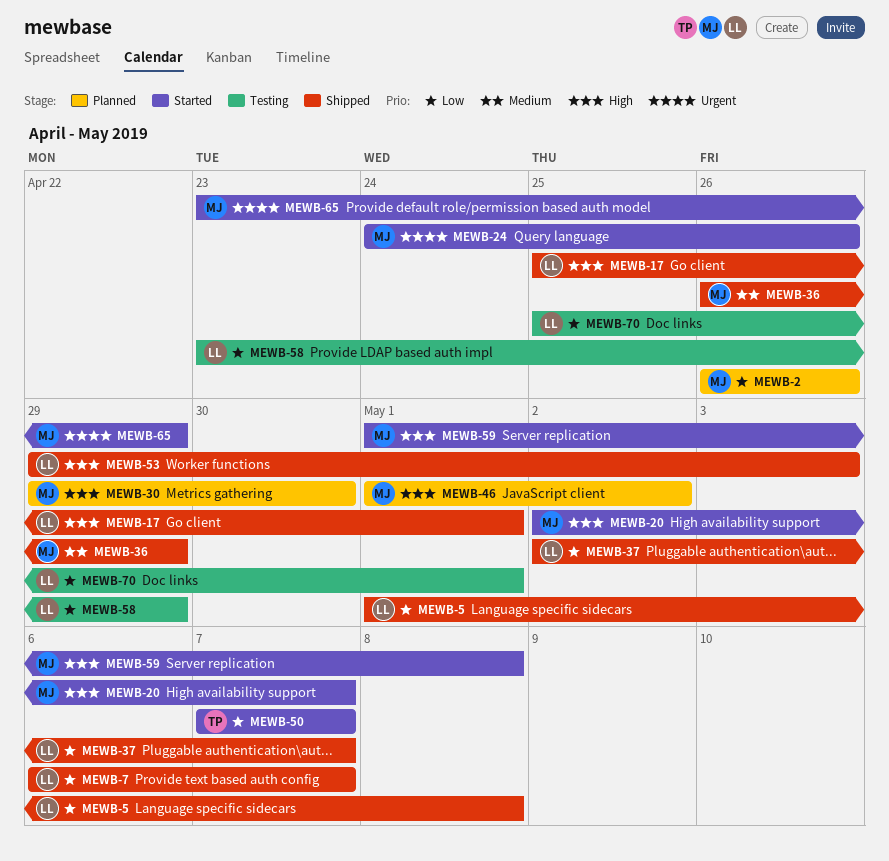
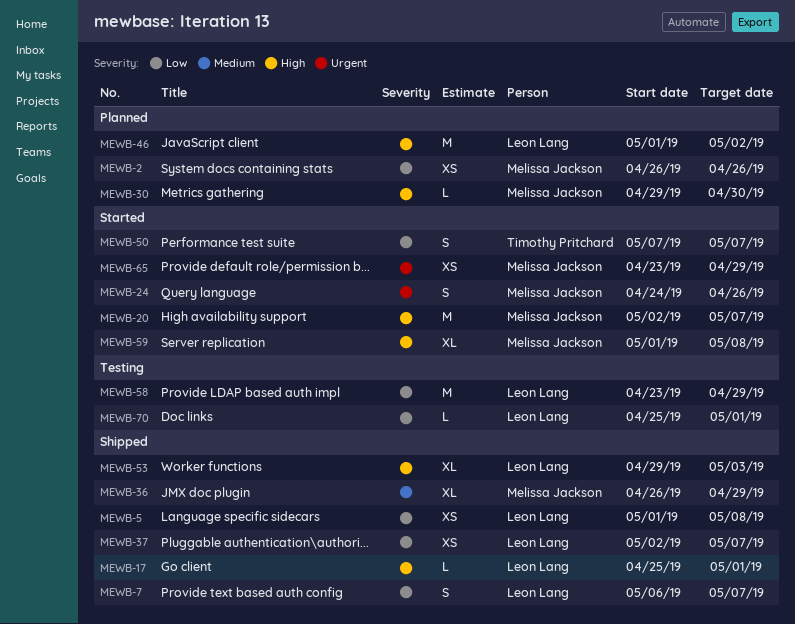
MEWB-46, owner: Melissa Jackson -> Leon Lang

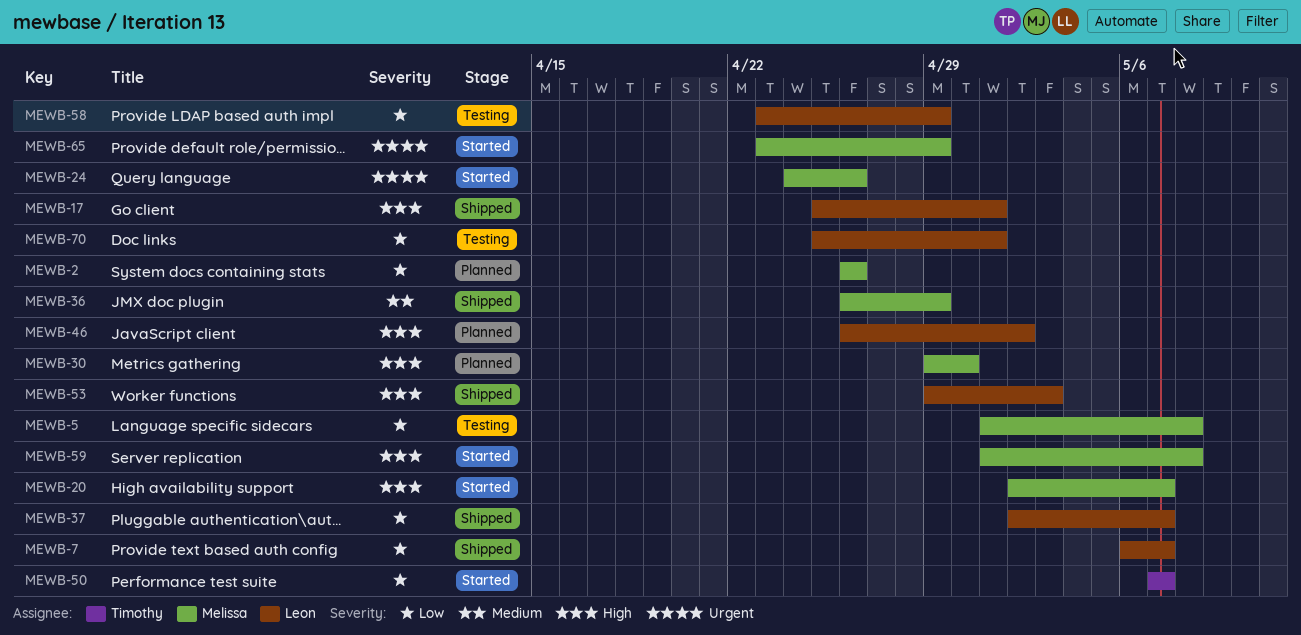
MEWB-5, status: Shipped -> Testing
MEWB-5, owner: Leon Lang -> Melissa Jackson
MEWB-46, start: May 1 -> Apr 26

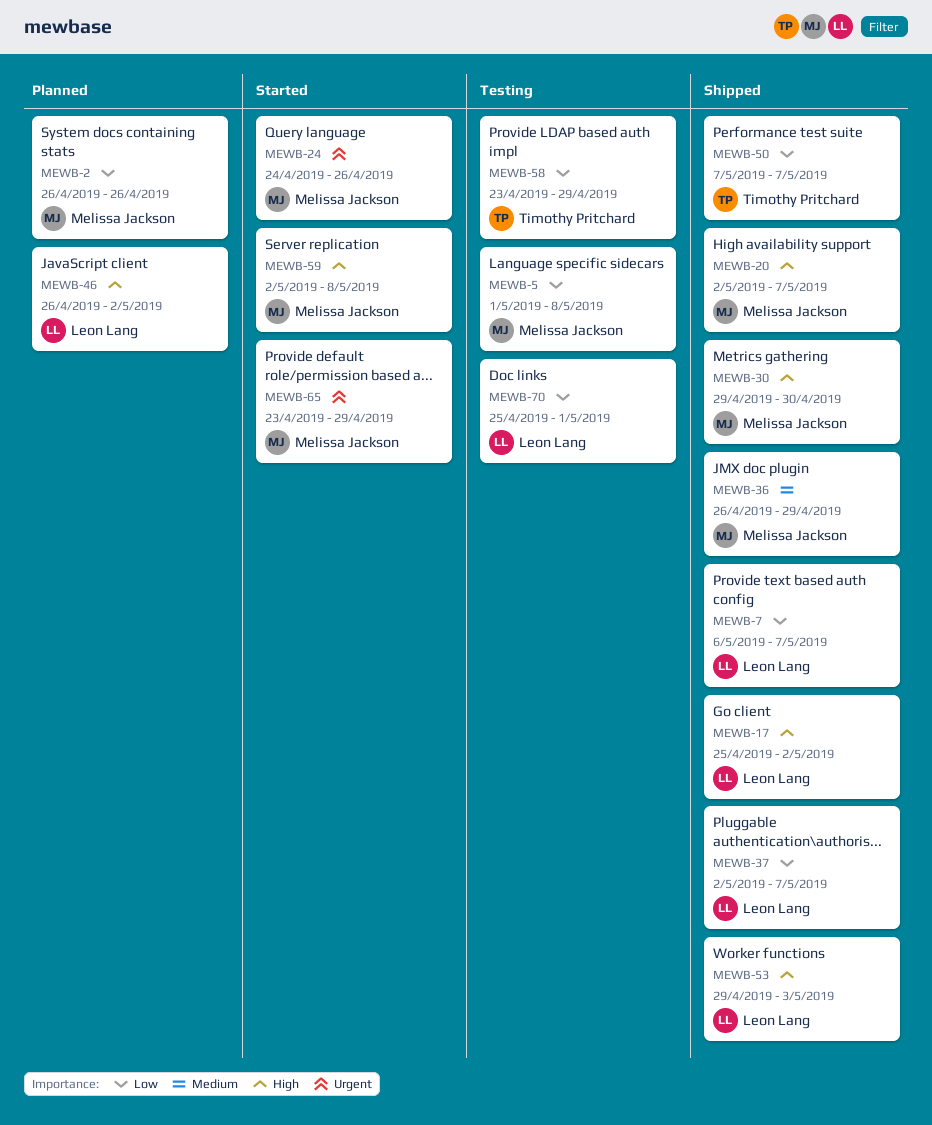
MEWB-17, due: May 1 -> May 2
MEWB-20, status: Started -> Shipped
MEWB-30, status: Planned -> Shipped
MEWB-50, status: Started -> Shipped
MEWB-58, owner: Leon Lang -> Timothy Pritchard
MEWB-59, start: May 1 -> May 2

